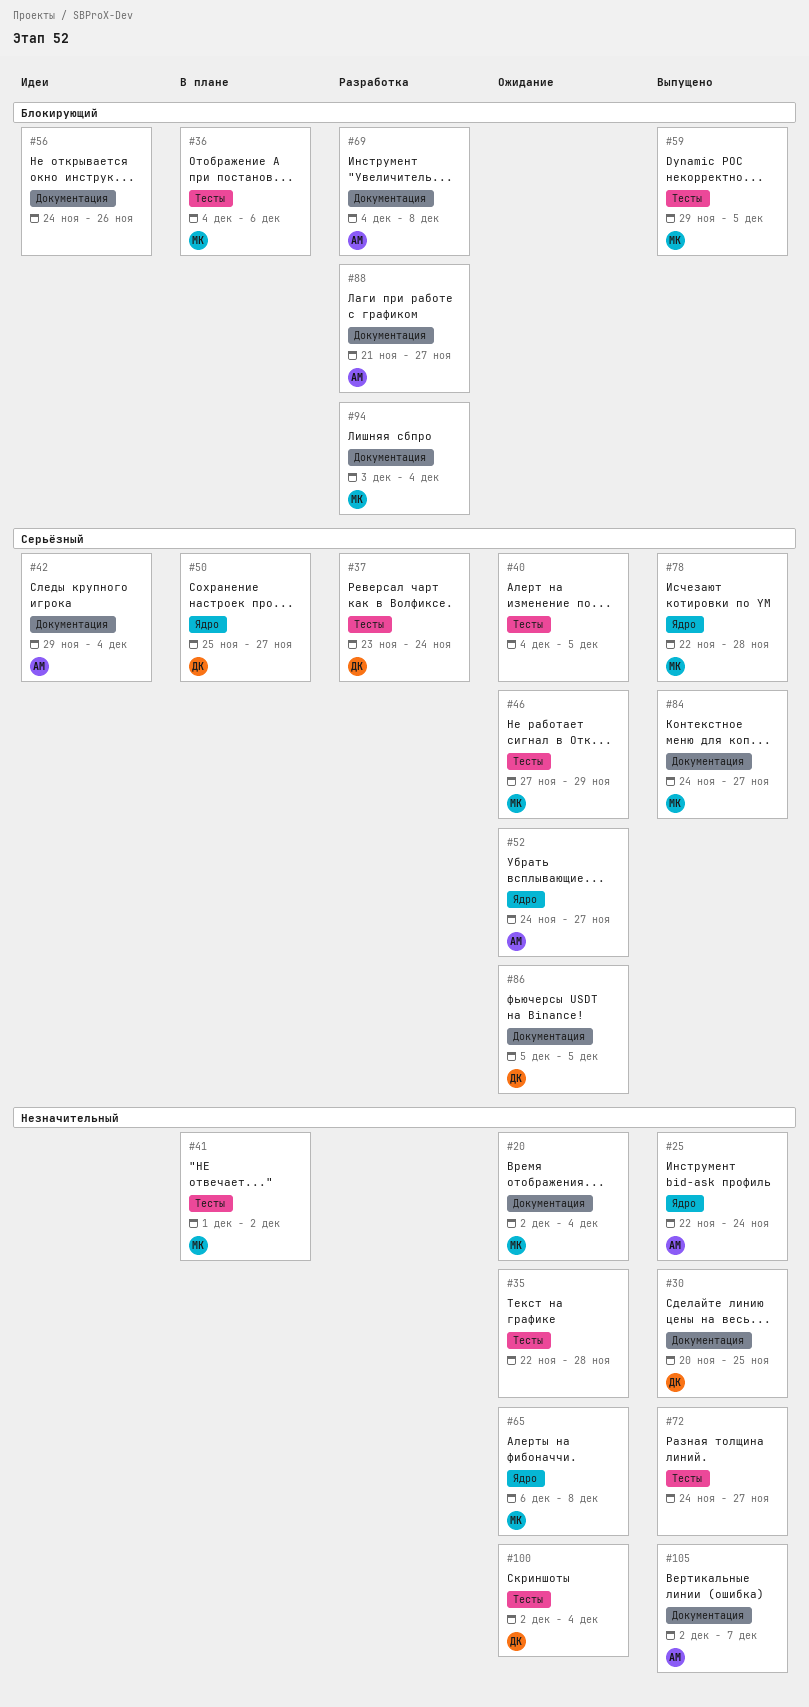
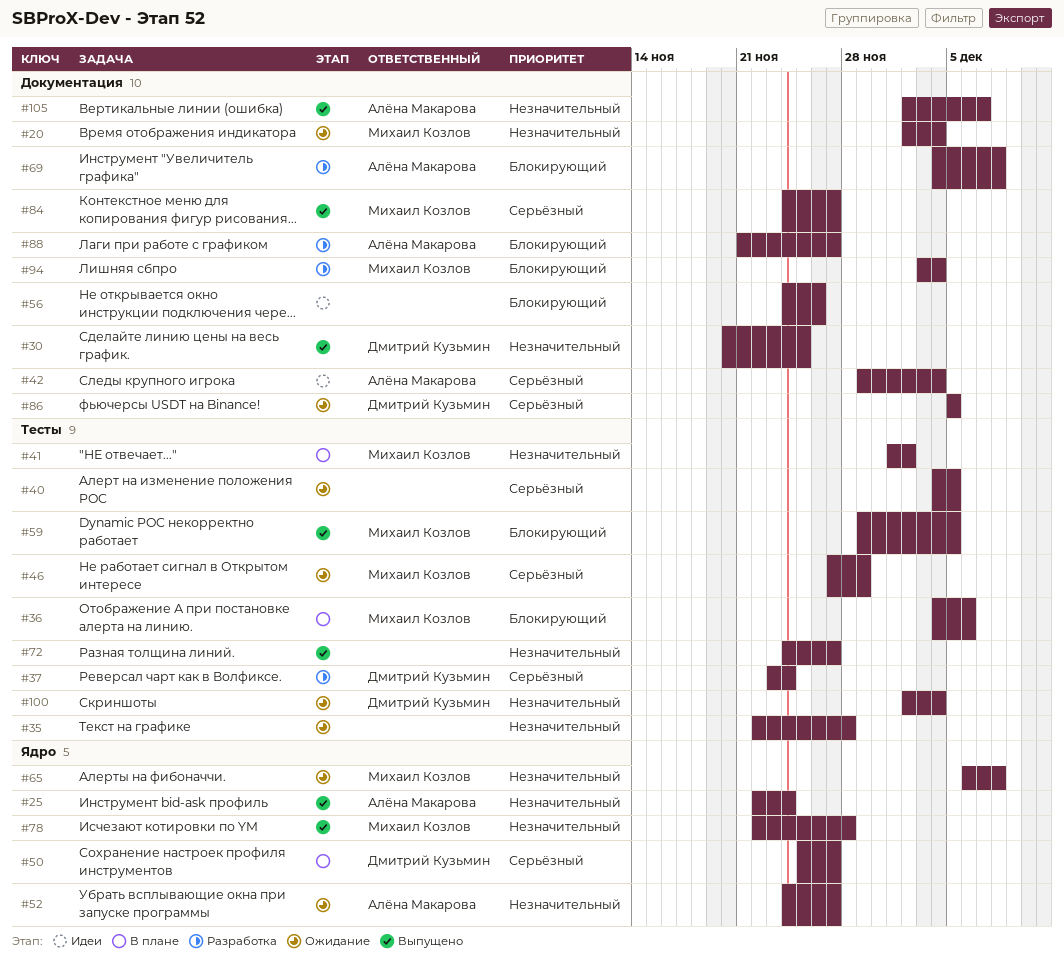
#52, priority: Серьёзный -> Незначительный
#78, priority: Серьёзный -> Незначительный

